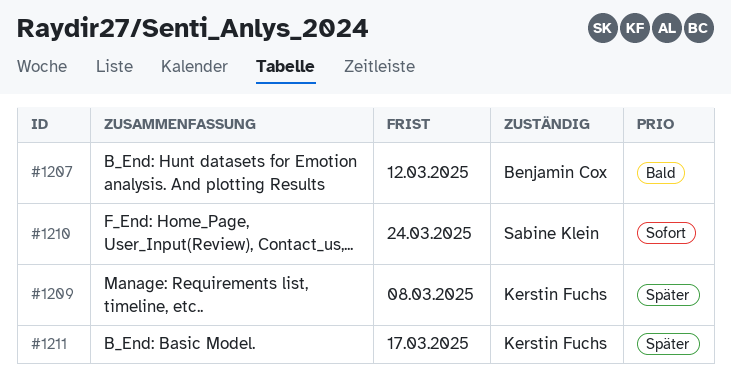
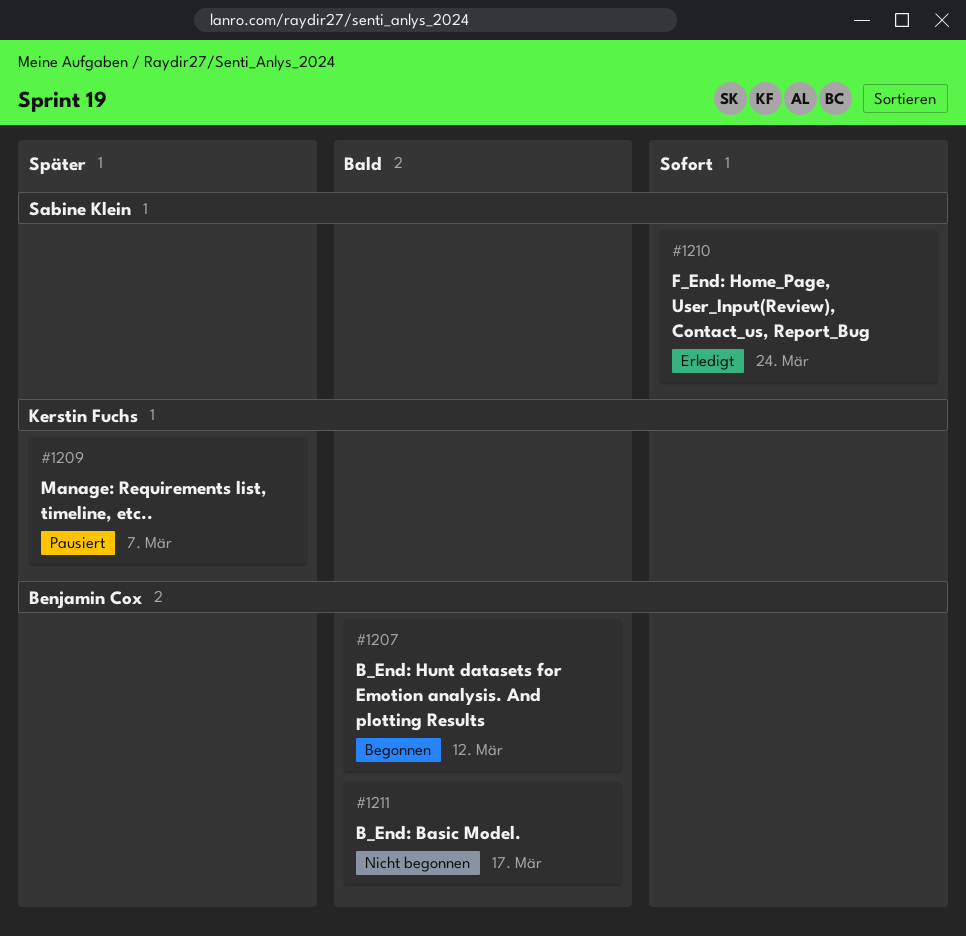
#1209, due: Mar 8 -> Mar 7
#1211, owner: Kerstin Fuchs -> Benjamin Cox
#1211, priority: Später -> Bald

